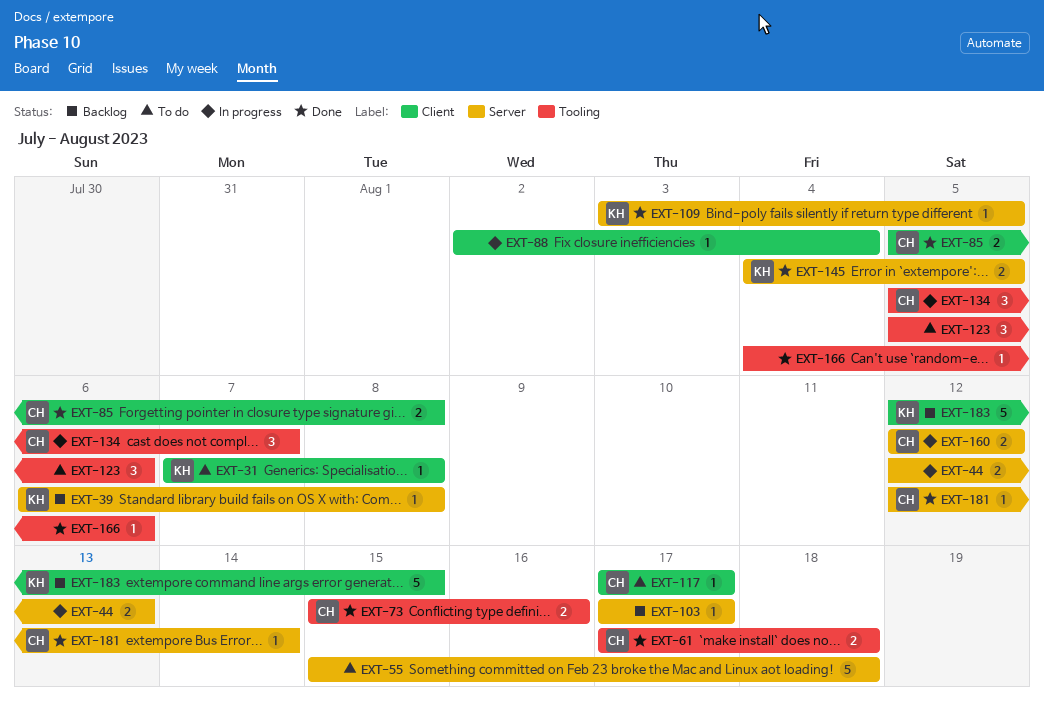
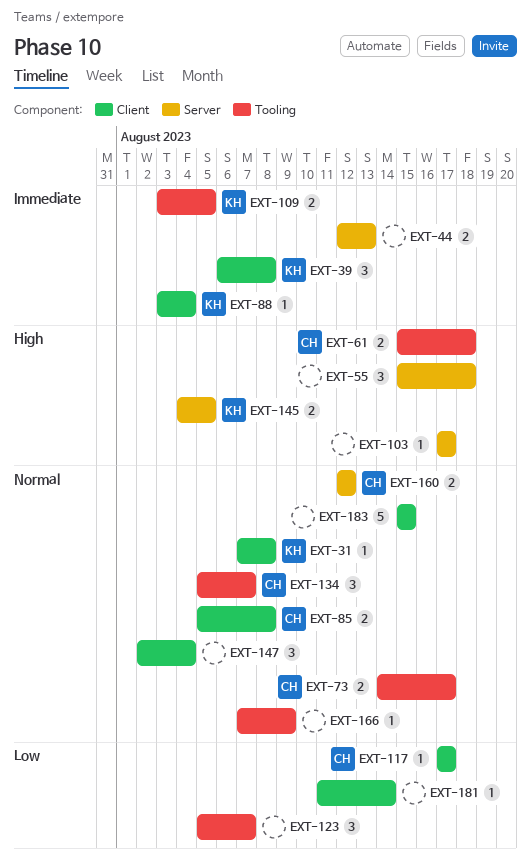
EXT-39, label: Server -> Client
EXT-39, estimate: 1 -> 3
EXT-55, estimate: 5 -> 3
EXT-61, start: Aug 17 -> Aug 15
EXT-73, start: Aug 15 -> Aug 14
EXT-73, due: Aug 16 -> Aug 17
EXT-88, owner: none -> KH
EXT-88, start: Aug 2 -> Aug 3
EXT-109, label: Server -> Tooling
EXT-109, estimate: 1 -> 2
EXT-123, due: Aug 6 -> Aug 7
EXT-147: none -> present
EXT-166, start: Aug 4 -> Aug 7
EXT-166, due: Aug 6 -> Aug 9
EXT-181, owner: CH -> none
EXT-181, label: Server -> Client
EXT-181, start: Aug 12 -> Aug 11
EXT-183, owner: KH -> none
EXT-183, start: Aug 12 -> Aug 15

